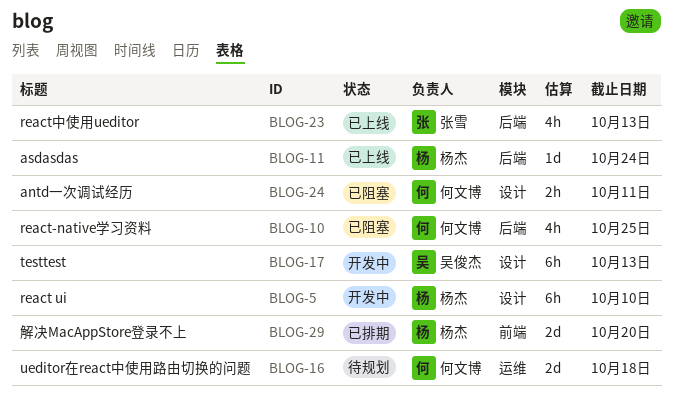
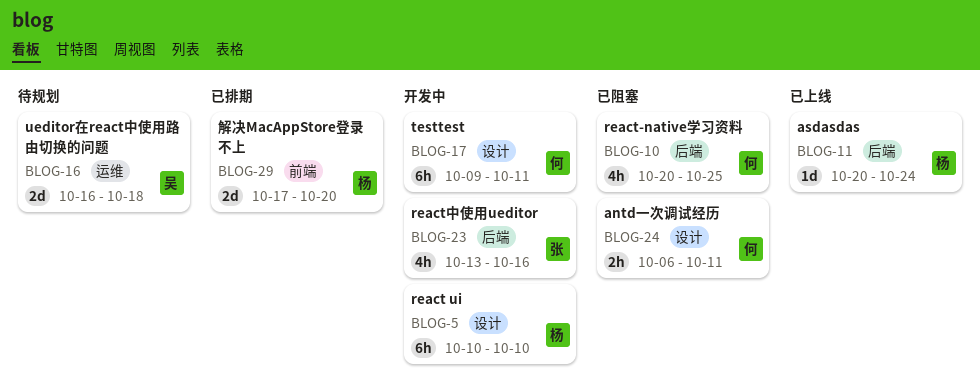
BLOG-16, owner: 何文博 -> 吴俊杰
BLOG-17, owner: 吴俊杰 -> 何文博
BLOG-17, due: Oct 13 -> Oct 11
BLOG-23, status: 已上线 -> 开发中
BLOG-23, due: Oct 13 -> Oct 16

